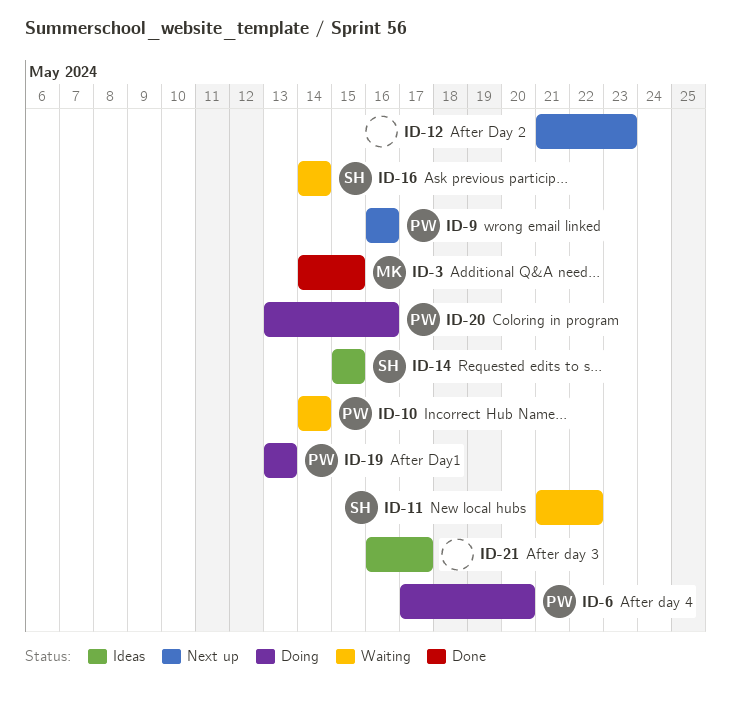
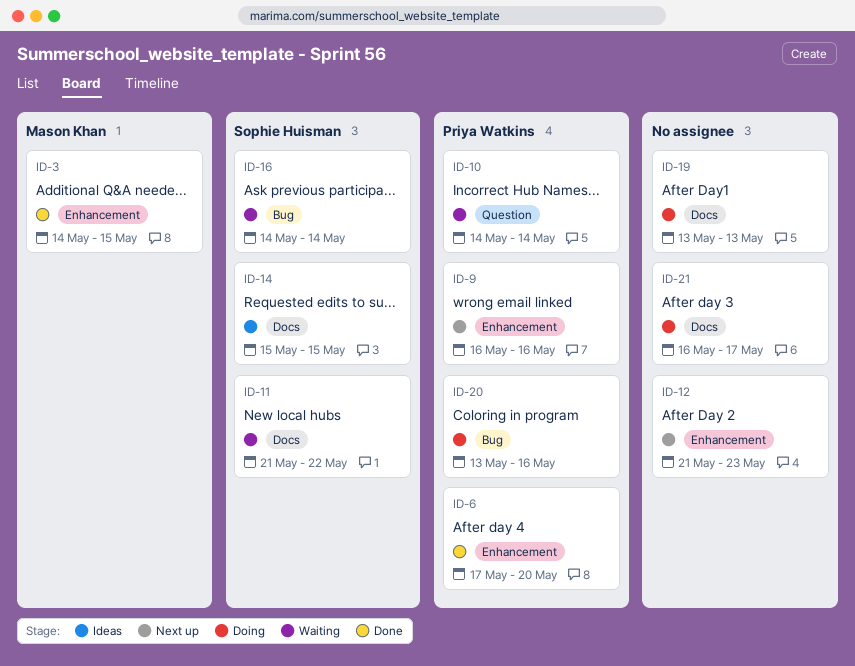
ID-6, status: Doing -> Done
ID-19, owner: Priya Watkins -> none
ID-21, status: Ideas -> Doing

